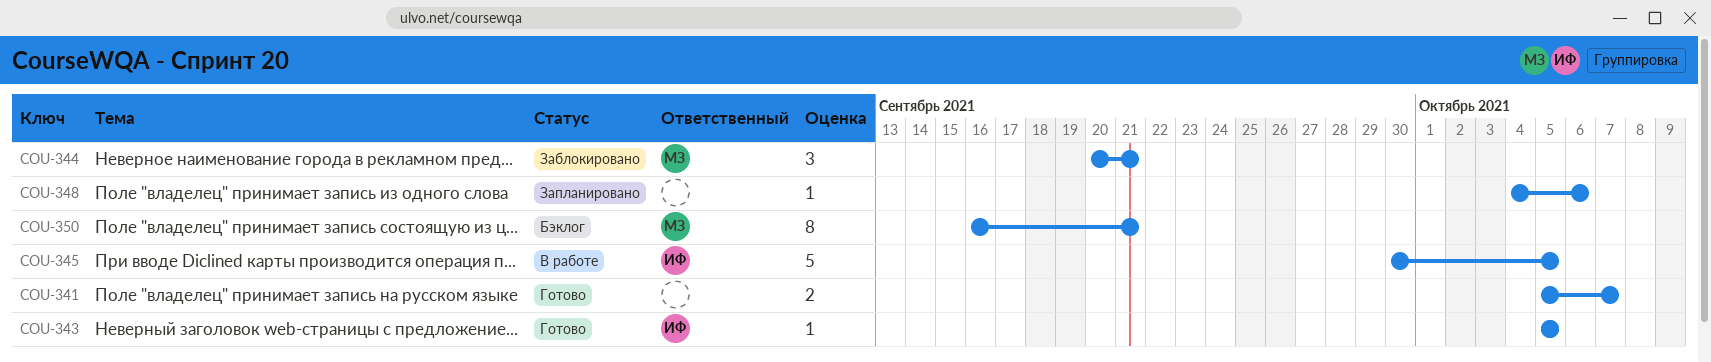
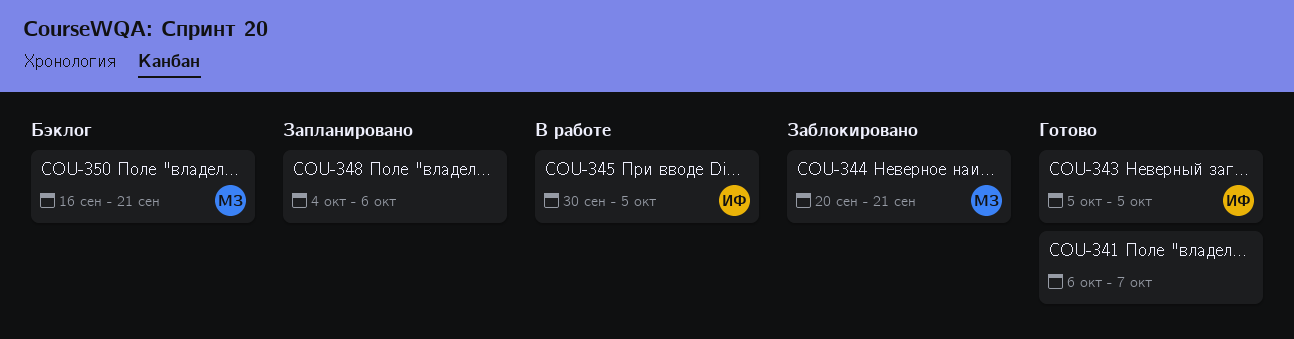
COU-341, start: Oct 5 -> Oct 6

